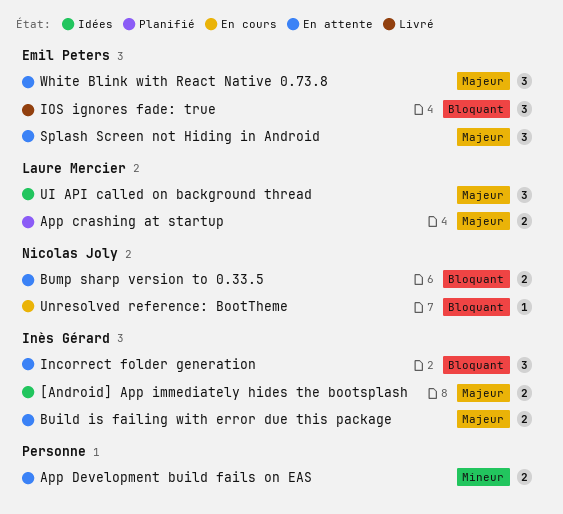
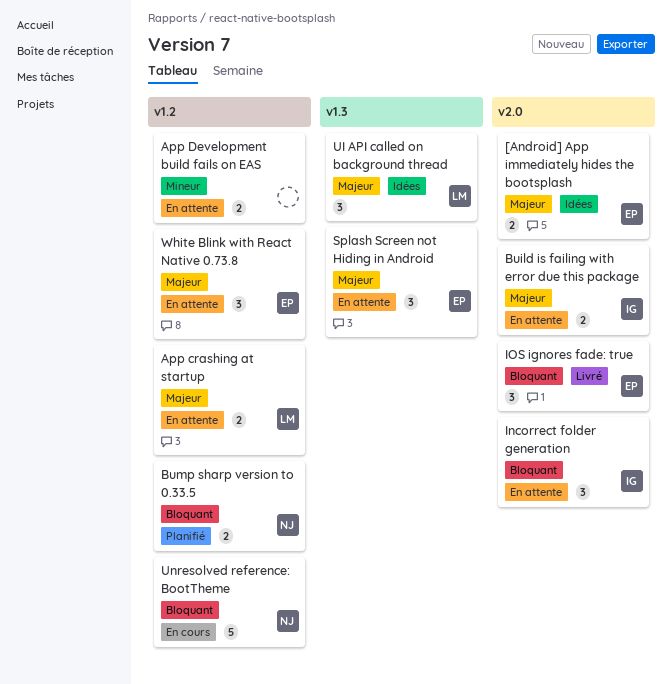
[Android] App immediately hides the bootsplash, owner: Inès Gérard -> Emil Peters
App crashing at startup, status: Planifié -> En attente
Bump sharp version to 0.33.5, status: En attente -> Planifié
Unresolved reference: BootTheme, estimate: 1 -> 5

